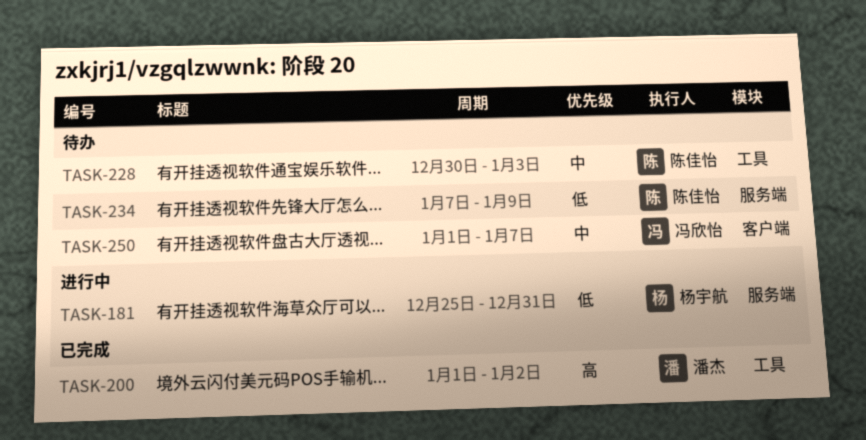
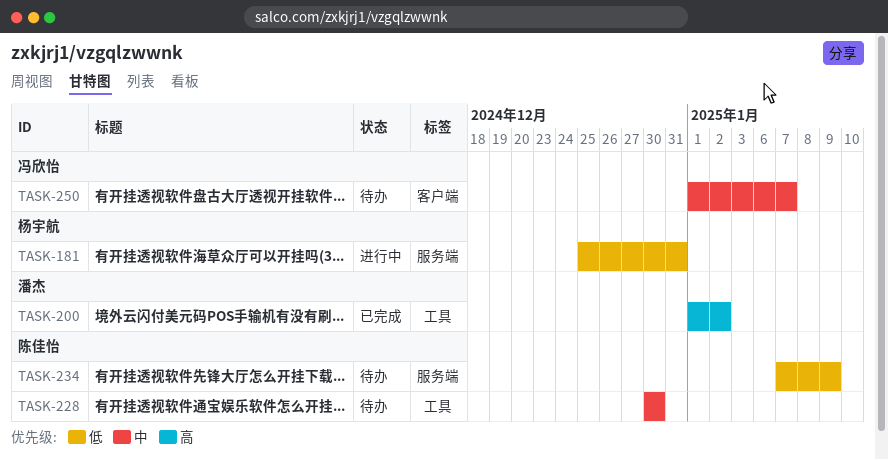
TASK-228, due: Jan 3 -> Dec 30

